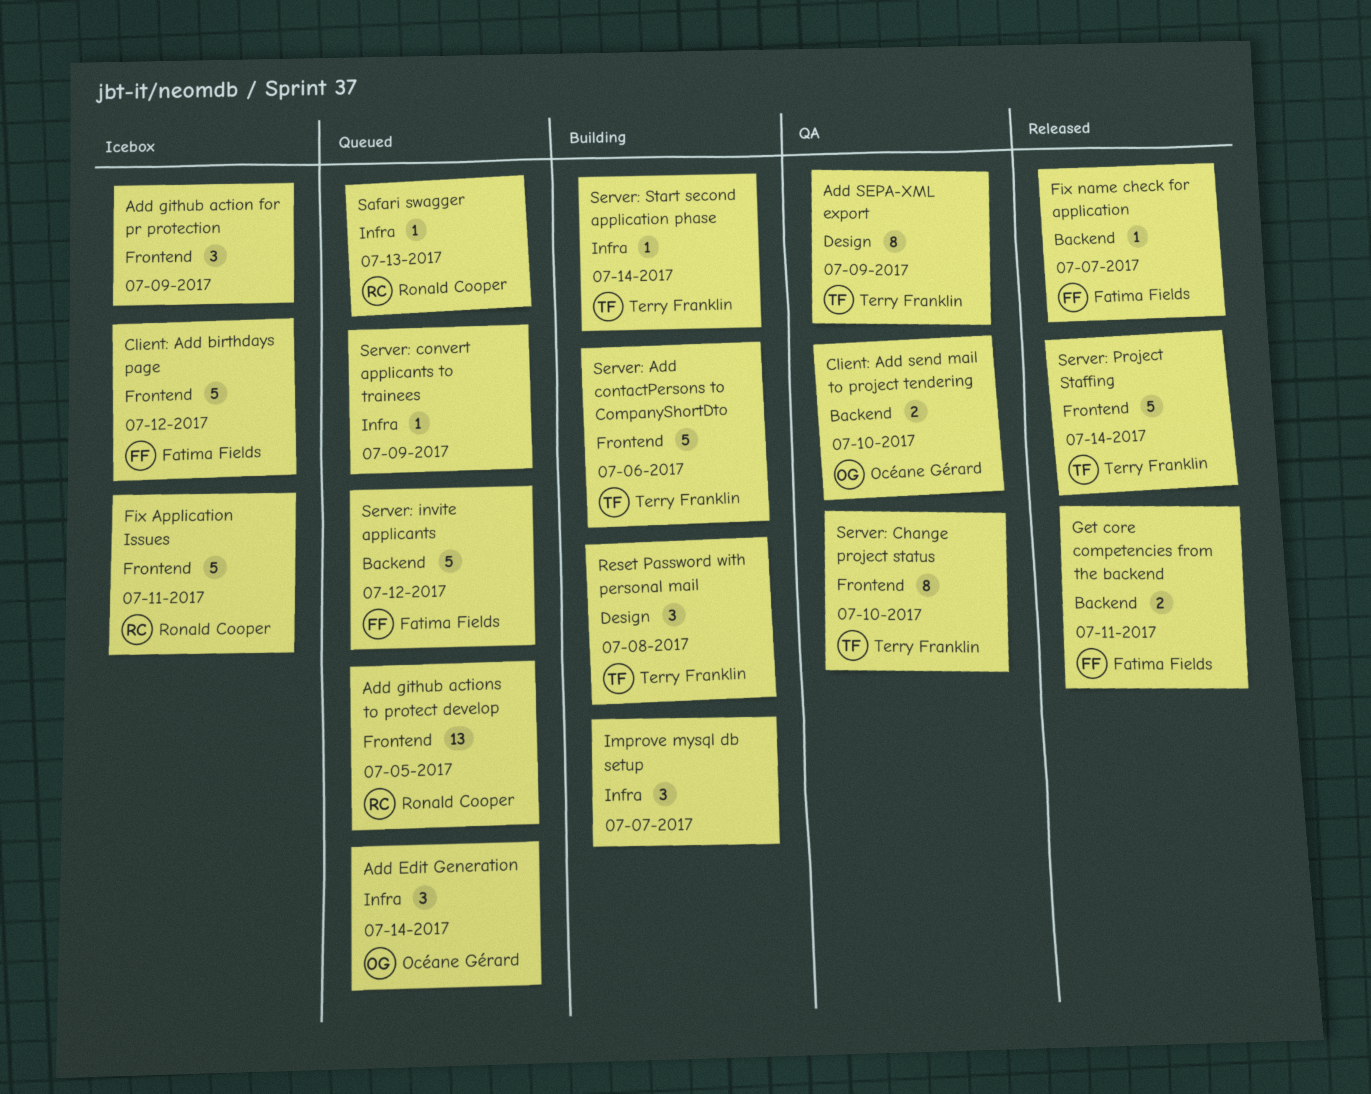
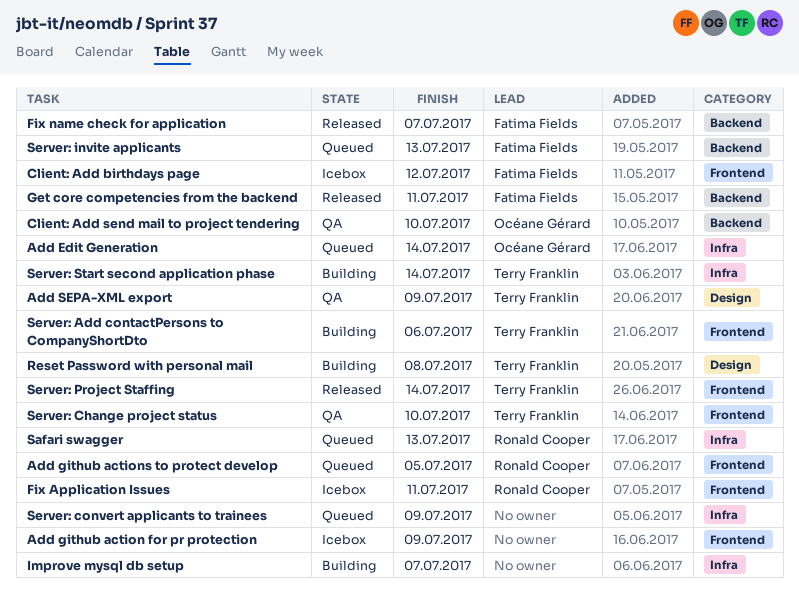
Server: invite applicants, due: Jul 12 -> Jul 13

